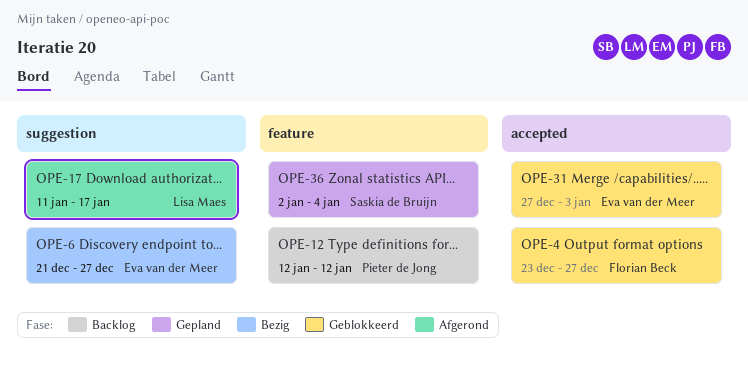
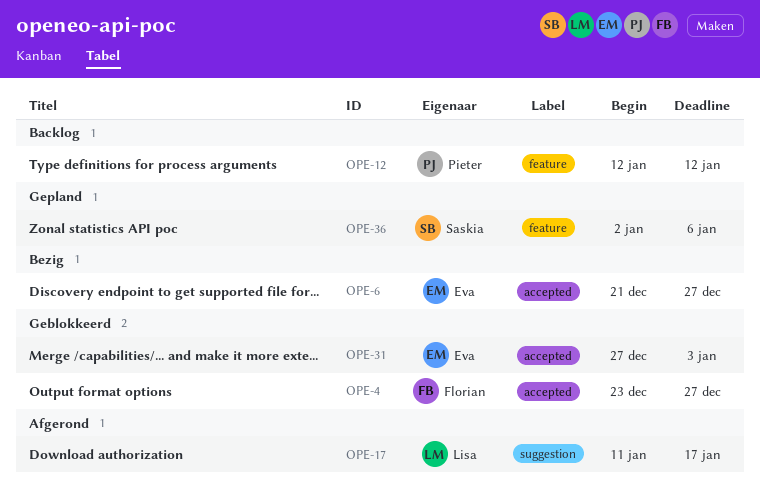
OPE-6, label: suggestion -> accepted
OPE-36, due: Jan 4 -> Jan 6

